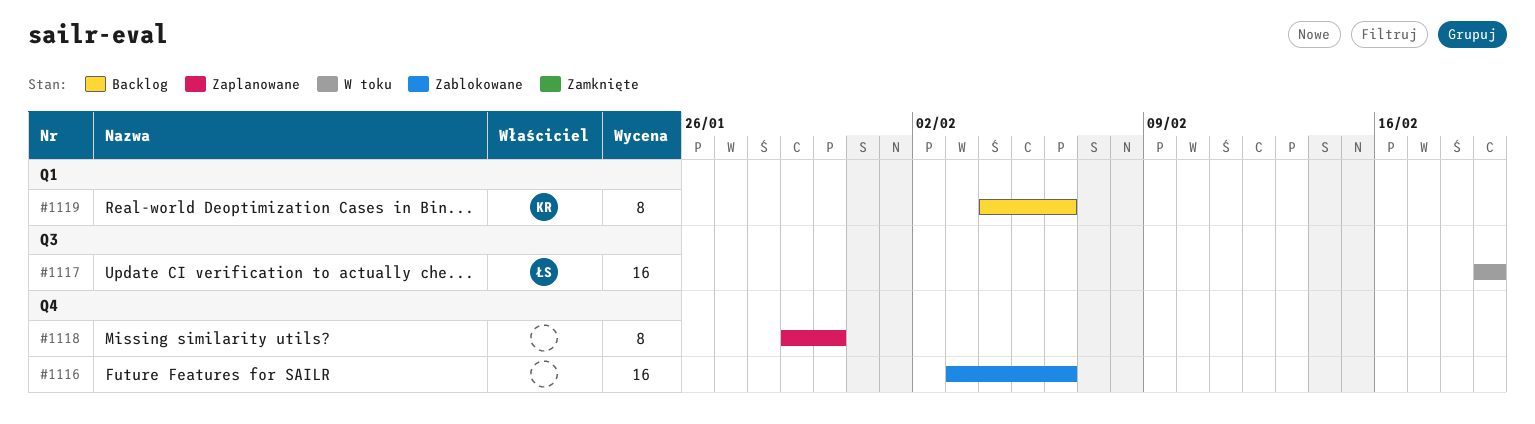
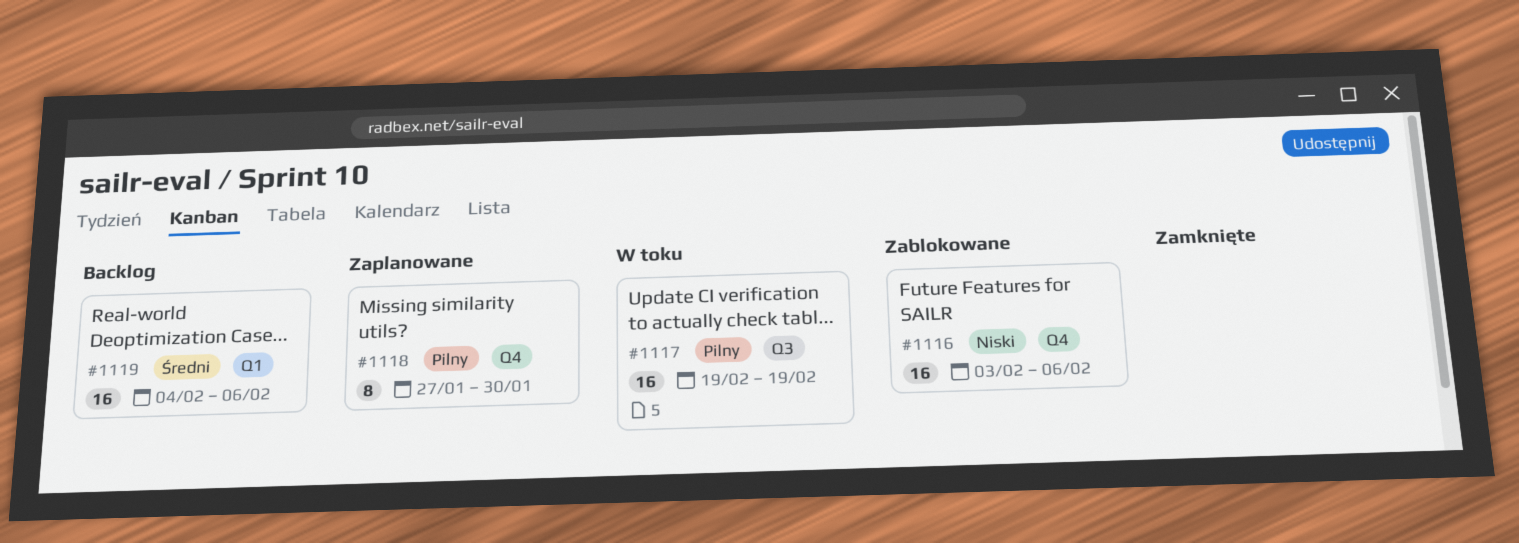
#1118, start: Jan 29 -> Jan 27
#1119, estimate: 8 -> 16

